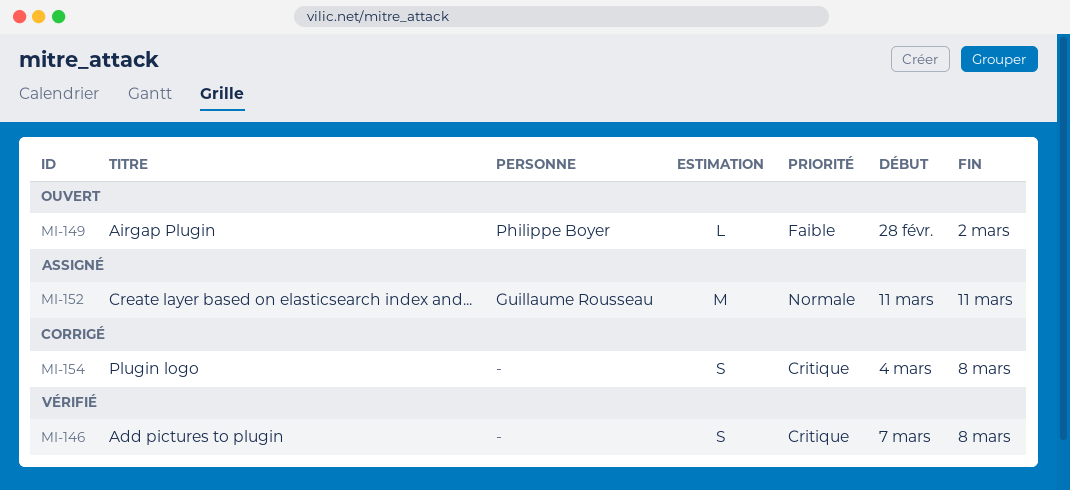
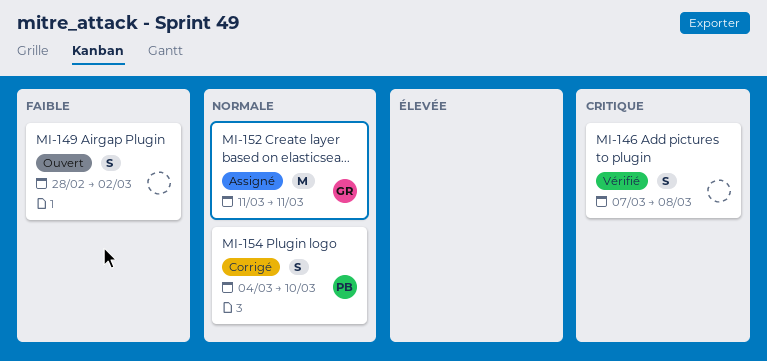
MI-149, owner: Philippe Boyer -> none
MI-149, estimate: L -> S
MI-154, owner: none -> Philippe Boyer
MI-154, priority: Critique -> Normale
MI-154, due: Mar 8 -> Mar 10

